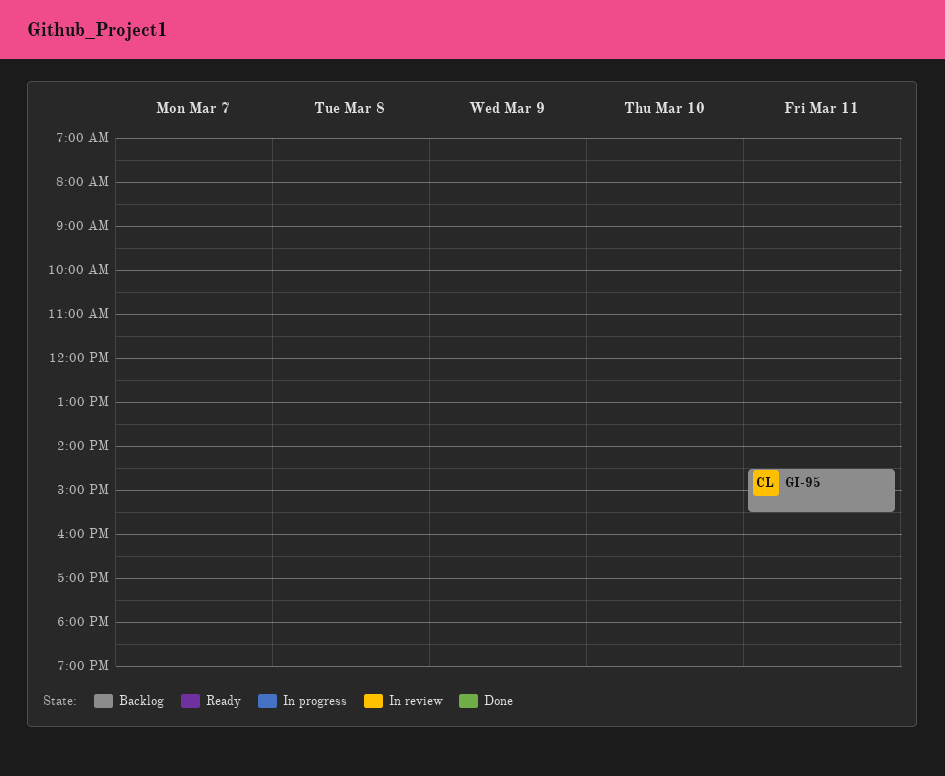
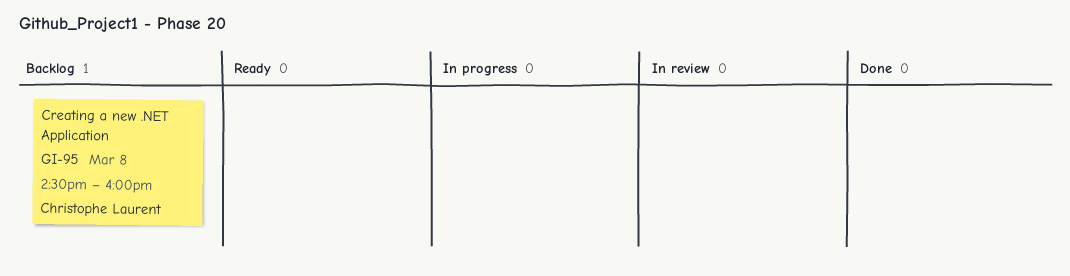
GI-95, day: Mar 11 -> Mar 8
GI-95, ends: 15:30 -> 16:00

